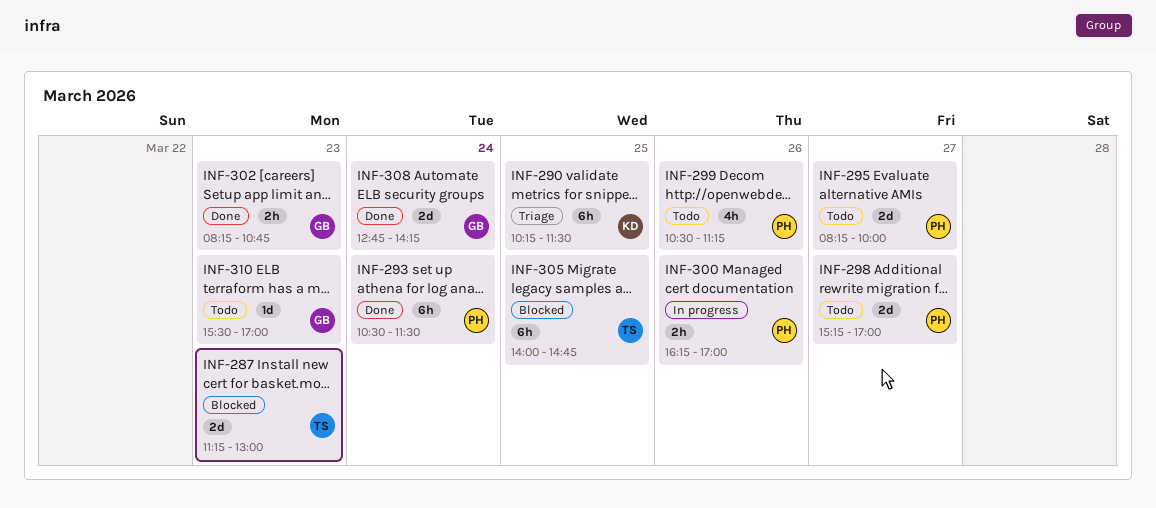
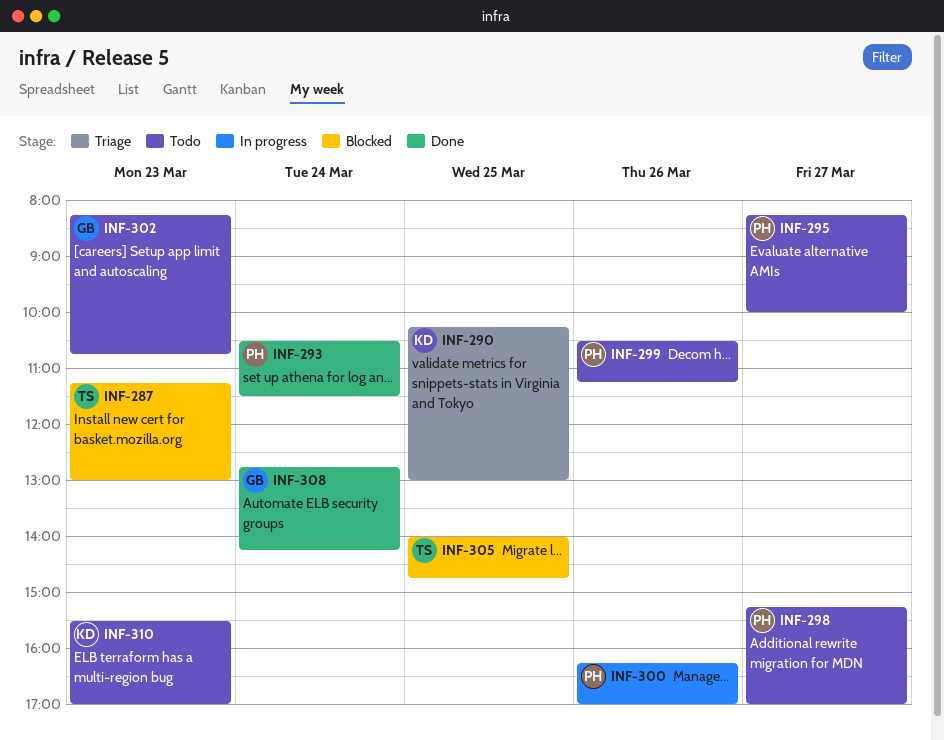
INF-290, ends: 11:30 -> 13:00
INF-302, status: Done -> Todo
INF-310, owner: GB -> KD

